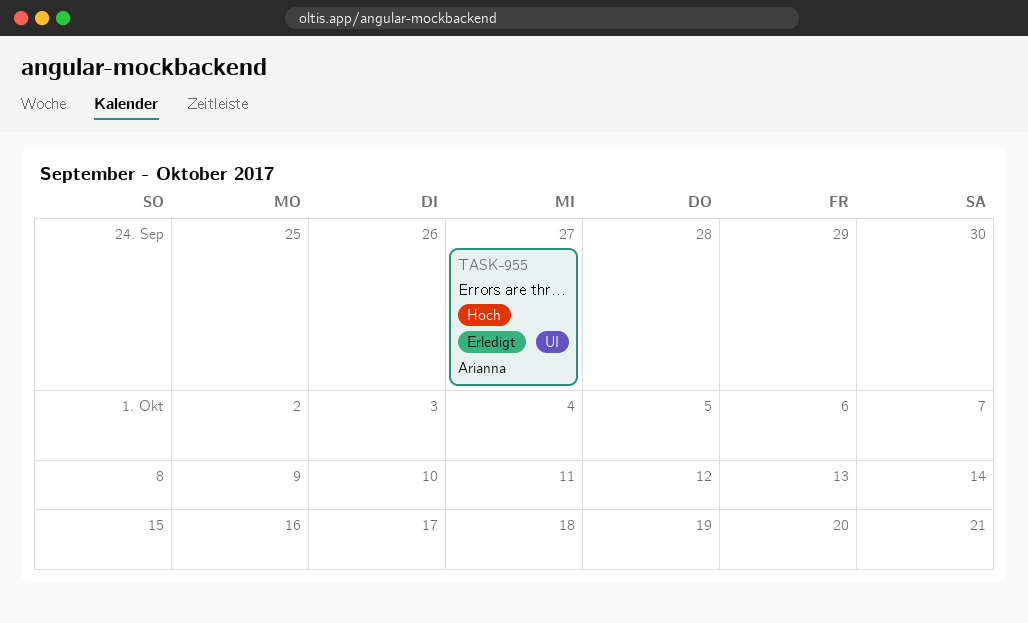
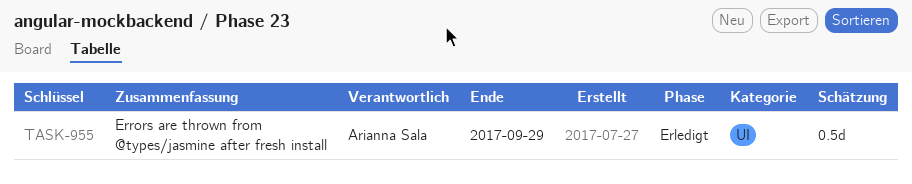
TASK-955, due: Sep 27 -> Sep 29

